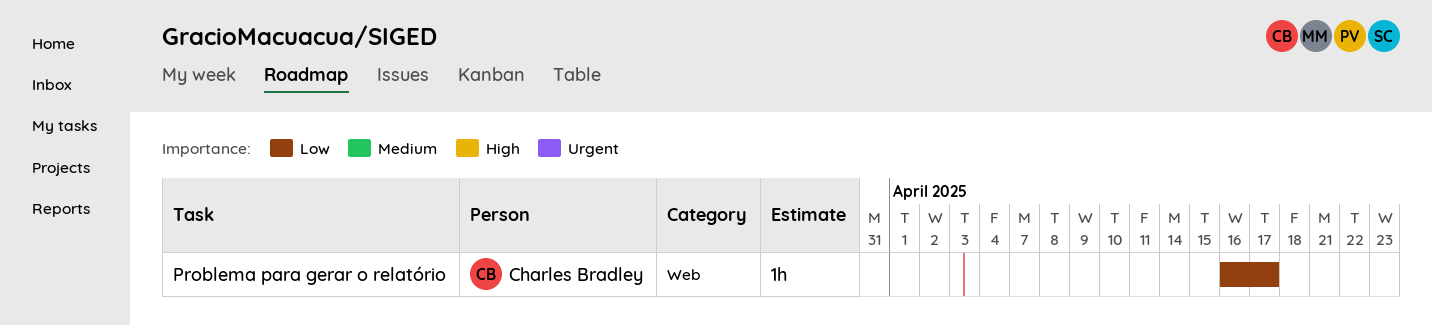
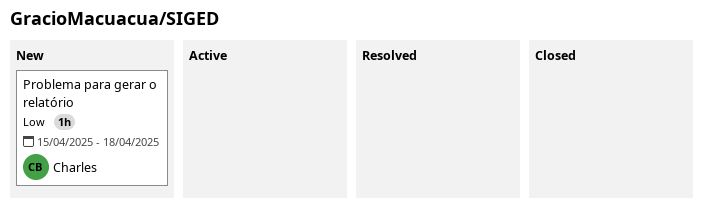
Problema para gerar o relatório, start: Apr 16 -> Apr 15
Problema para gerar o relatório, due: Apr 17 -> Apr 18

